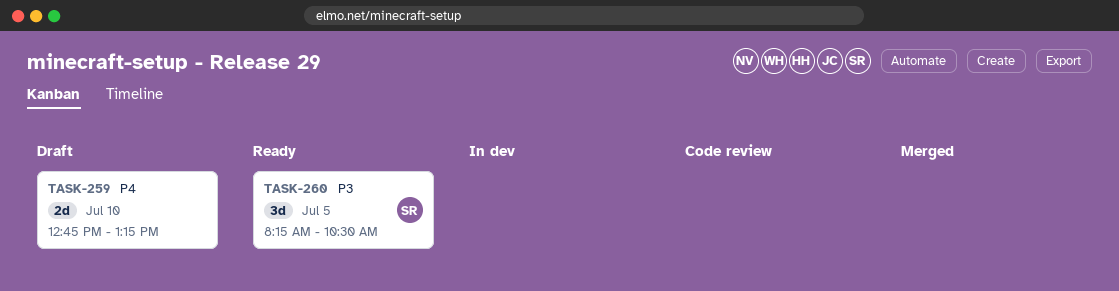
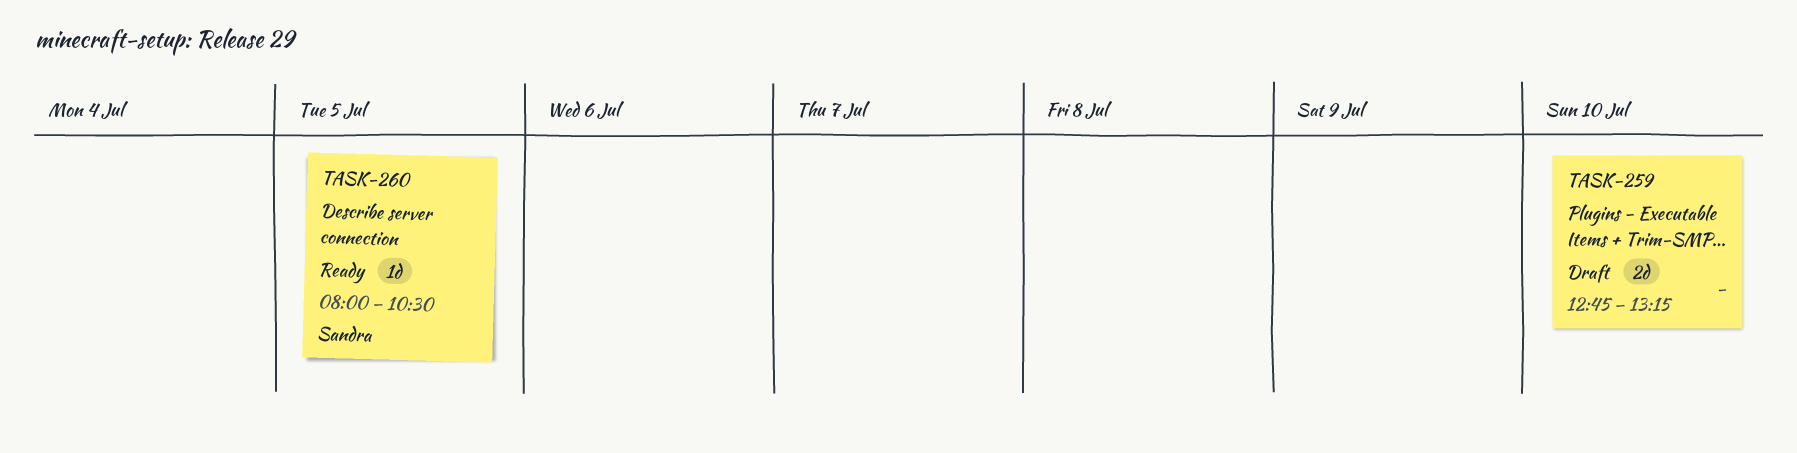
TASK-260, estimate: 3d -> 1d
TASK-260, begins: 08:15 -> 08:00

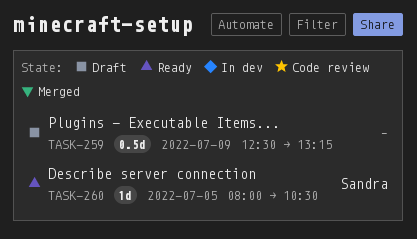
TASK-259, estimate: 2d -> 0.5d
TASK-259, day: Jul 10 -> Jul 9
TASK-259, begins: 12:45 -> 12:30

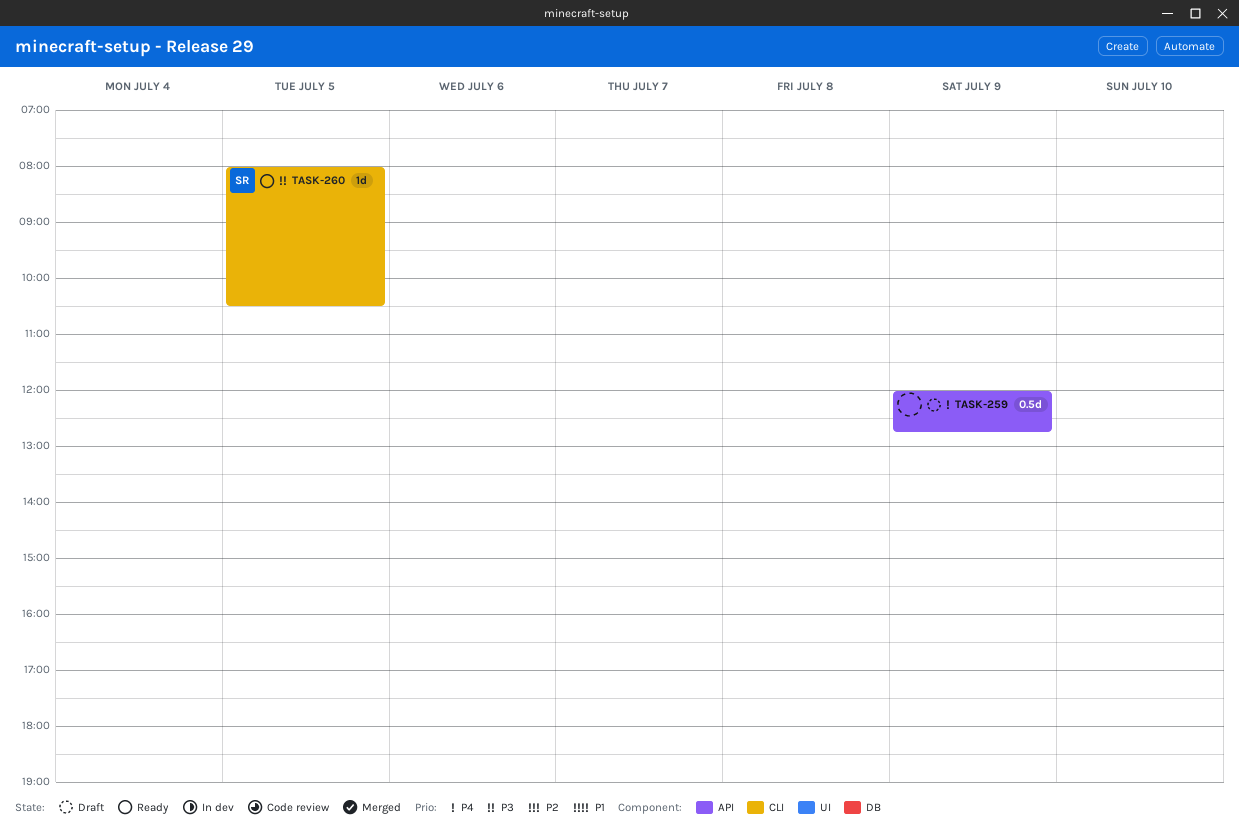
TASK-259, begins: 12:30 -> 12:00
TASK-259, ends: 13:15 -> 12:45

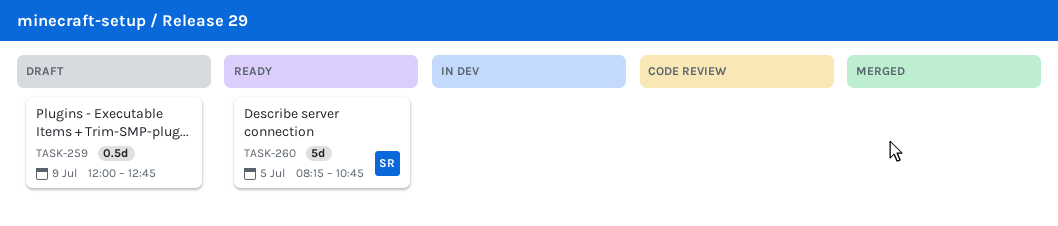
TASK-260, estimate: 1d -> 5d
TASK-260, begins: 08:00 -> 08:15
TASK-260, ends: 10:30 -> 10:45

